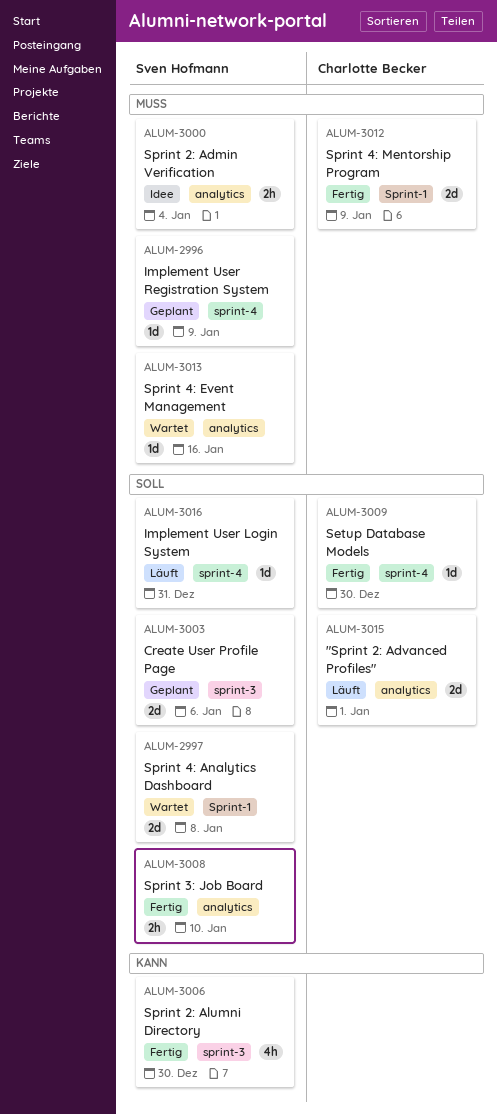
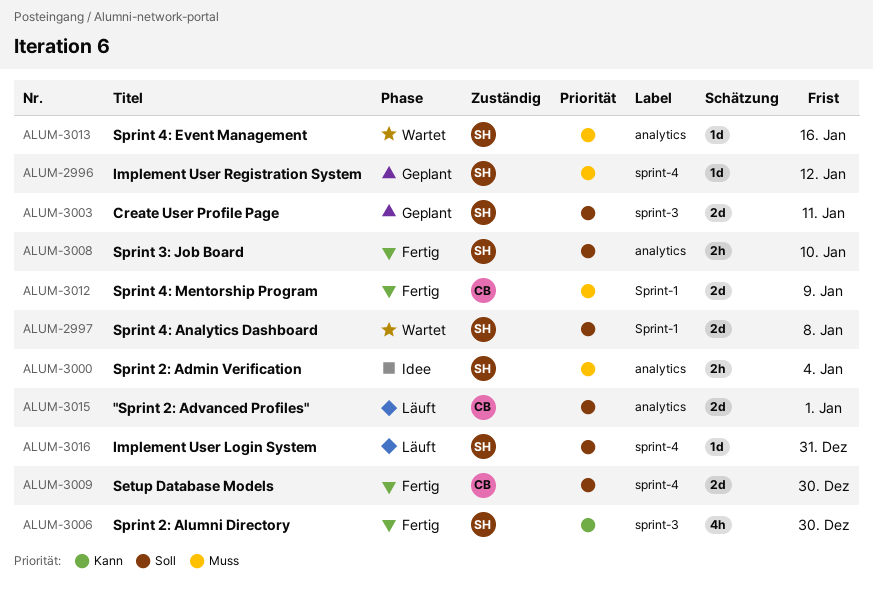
ALUM-2996, due: Jan 9 -> Jan 12
ALUM-3003, due: Jan 6 -> Jan 11
ALUM-3009, estimate: 1d -> 2d

